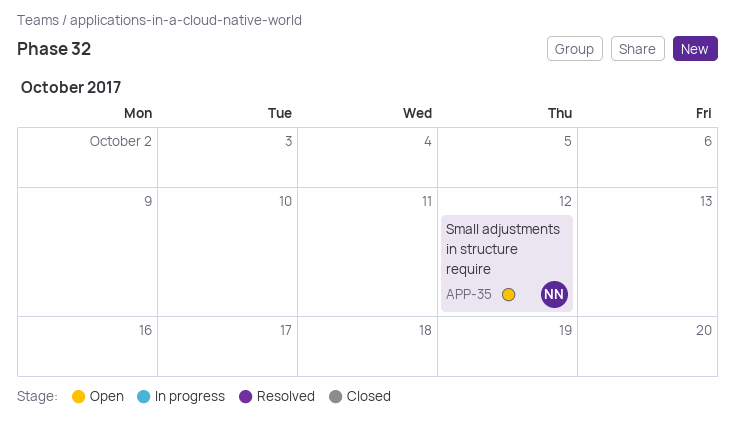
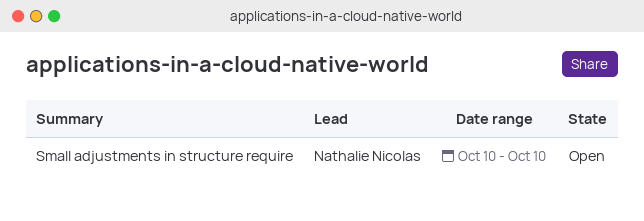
Small adjustments in structure require, due: Oct 12 -> Oct 10

